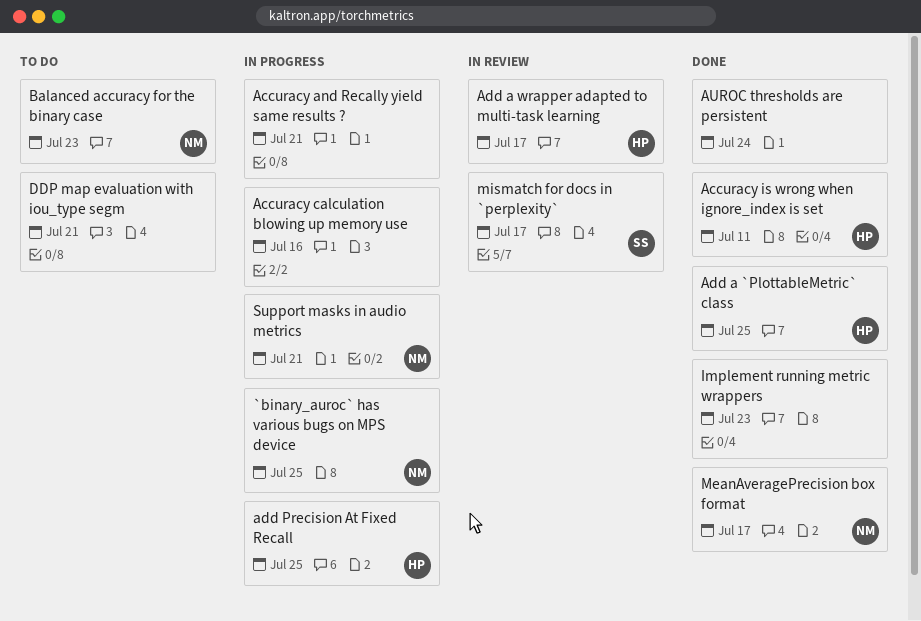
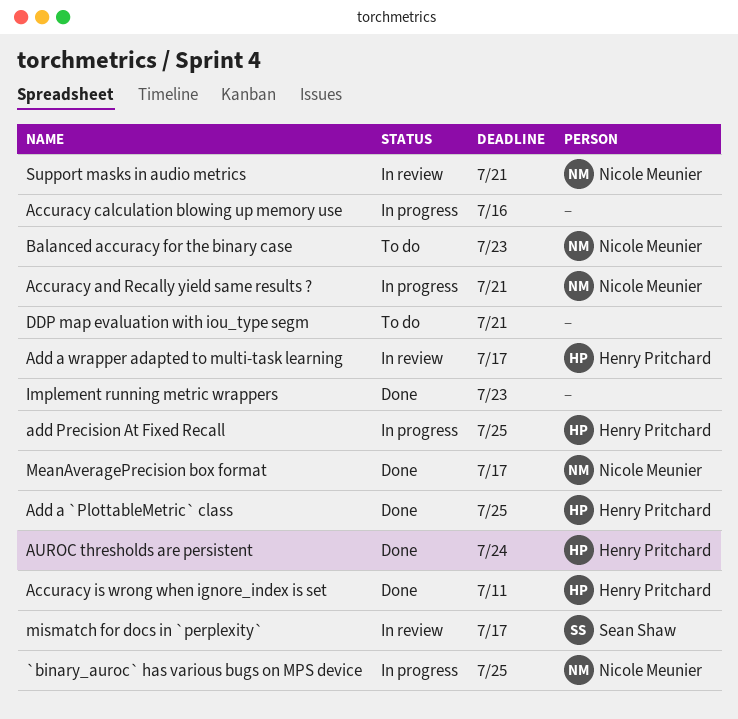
Accuracy and Recally yield same results ?, owner: none -> Nicole Meunier
AUROC thresholds are persistent, owner: none -> Henry Pritchard
Support masks in audio metrics, status: In progress -> In review

